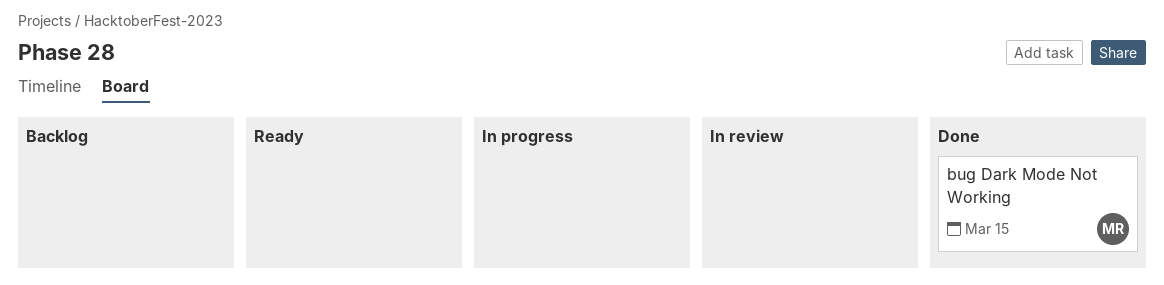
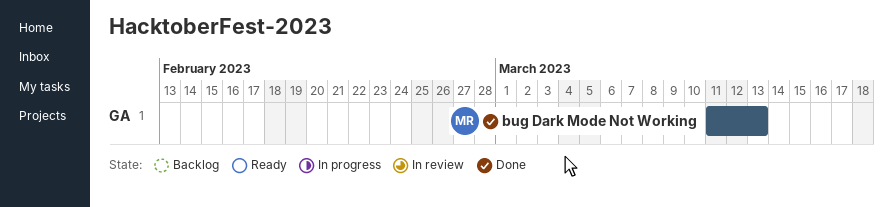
bug Dark Mode Not Working, due: Mar 15 -> Mar 13

